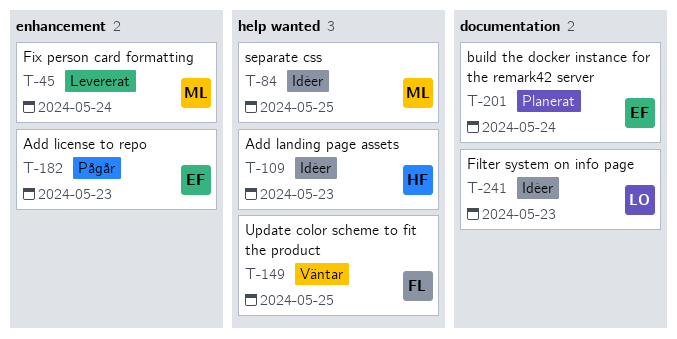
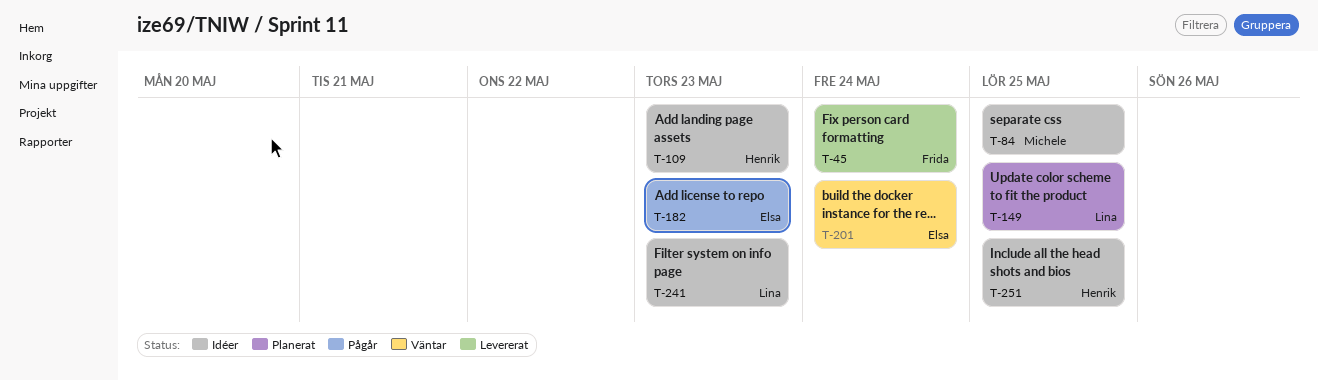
T-45, owner: Michele -> Frida
T-149, status: Väntar -> Planerat
T-149, owner: Frida -> Lina
T-201, status: Planerat -> Väntar
T-251: none -> present

